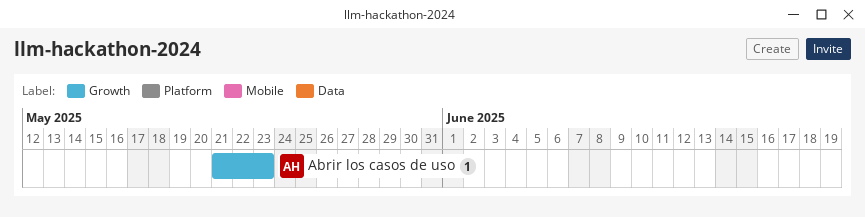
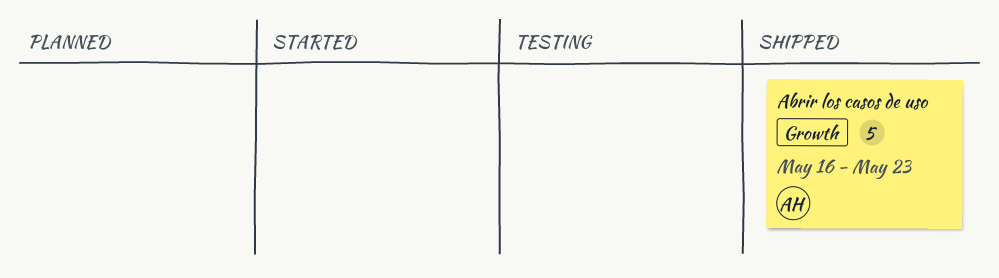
Abrir los casos de uso, estimate: 1 -> 5
Abrir los casos de uso, start: May 21 -> May 16

